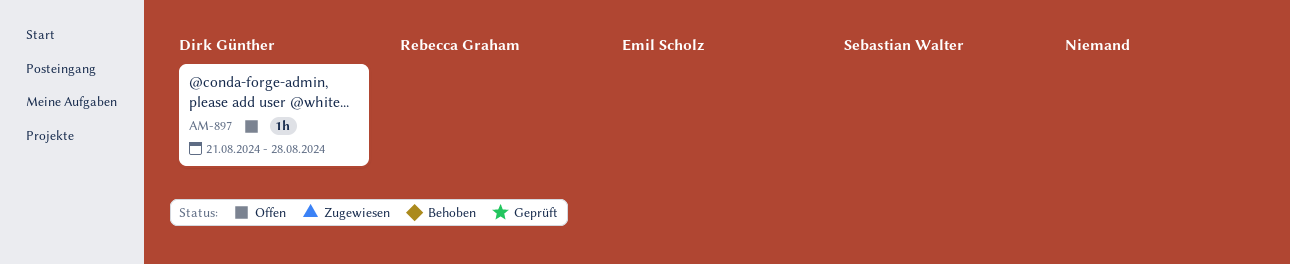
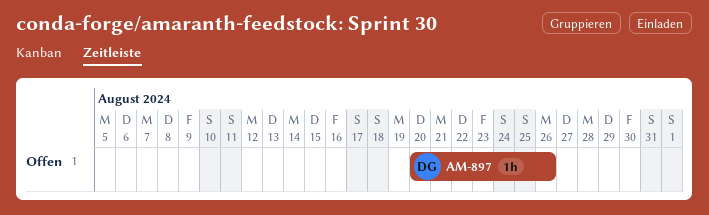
AM-897, start: Aug 21 -> Aug 20
AM-897, due: Aug 28 -> Aug 26

